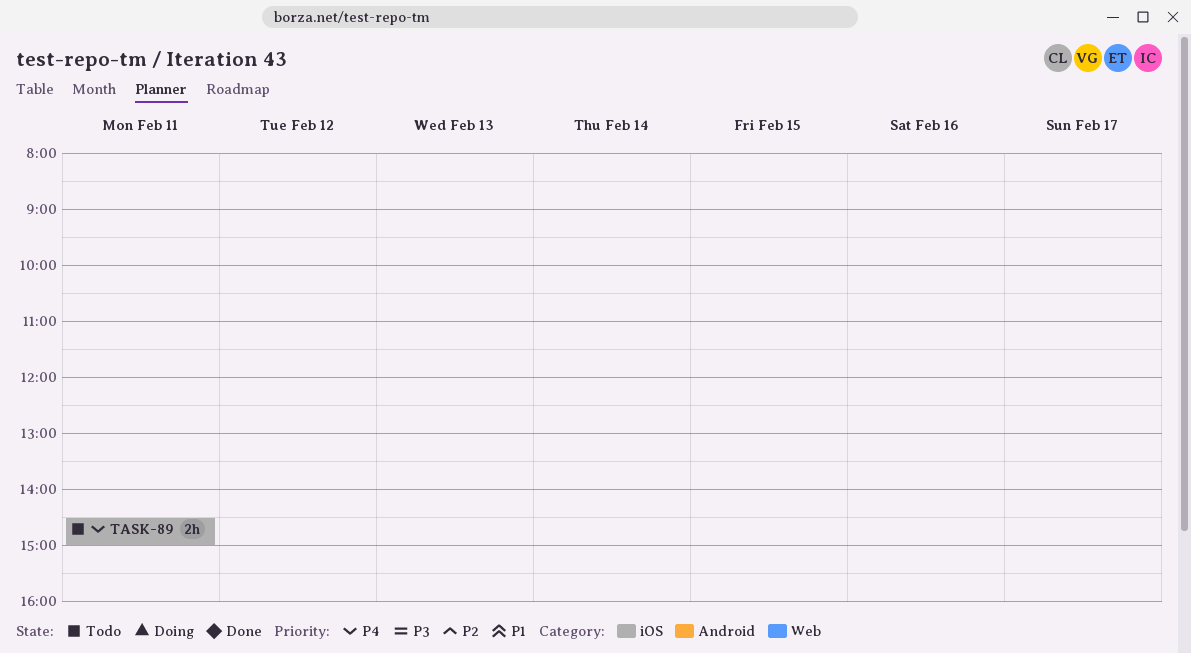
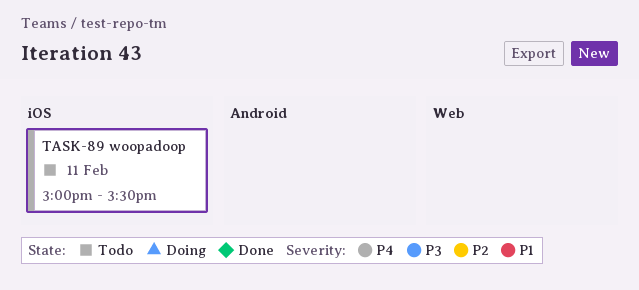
TASK-89, begins: 14:30 -> 15:00
TASK-89, ends: 15:00 -> 15:30

